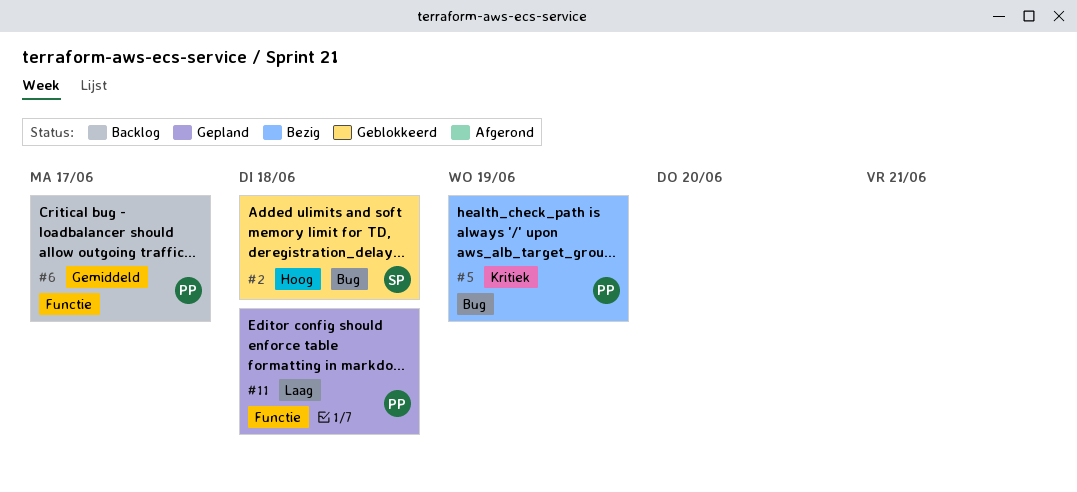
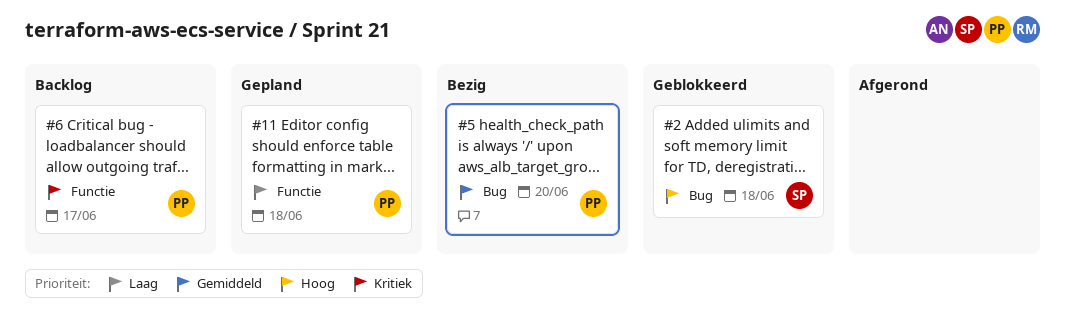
#5, priority: Kritiek -> Gemiddeld
#5, due: Jun 19 -> Jun 20
#6, priority: Gemiddeld -> Kritiek

